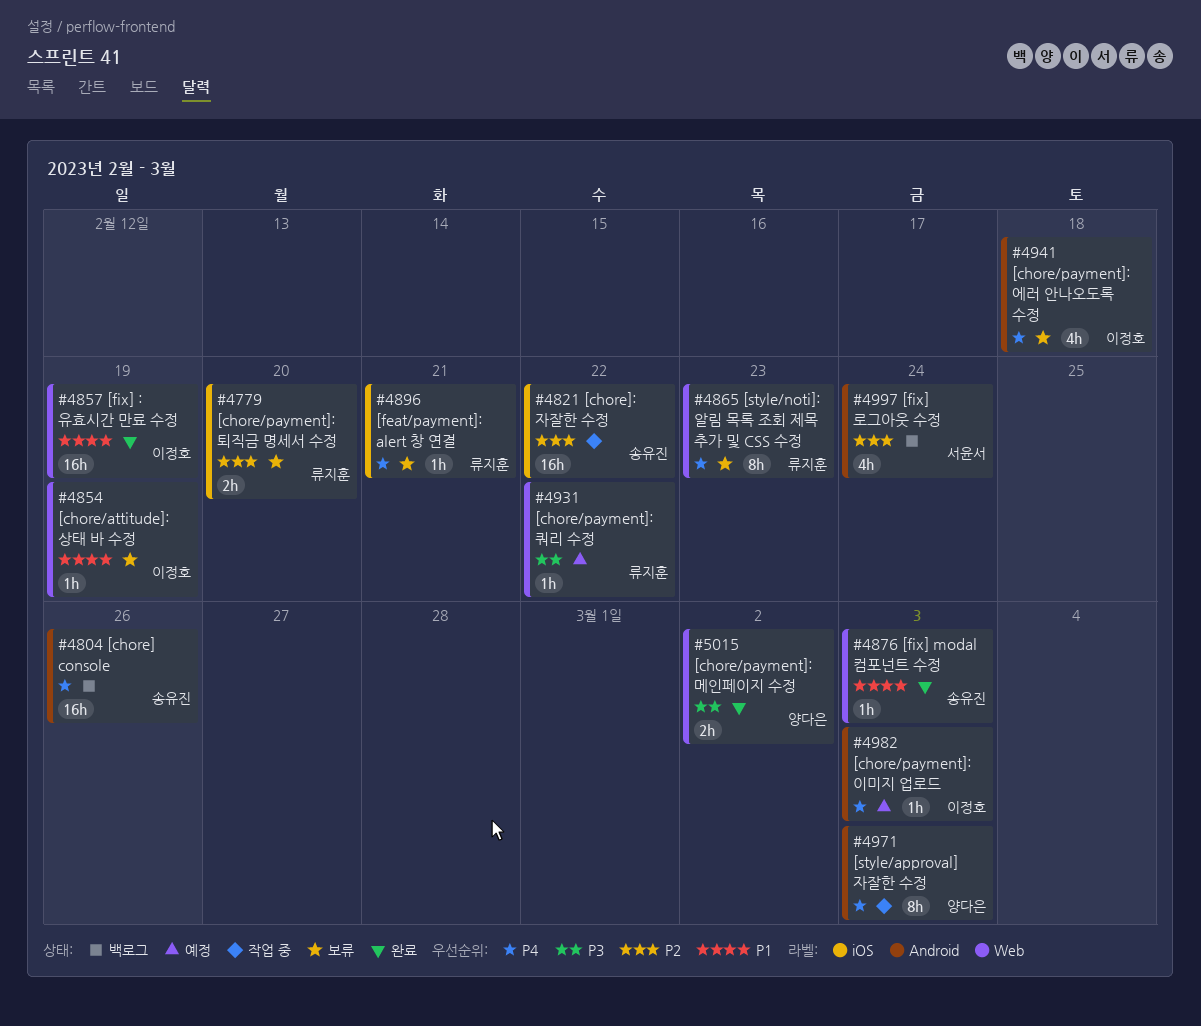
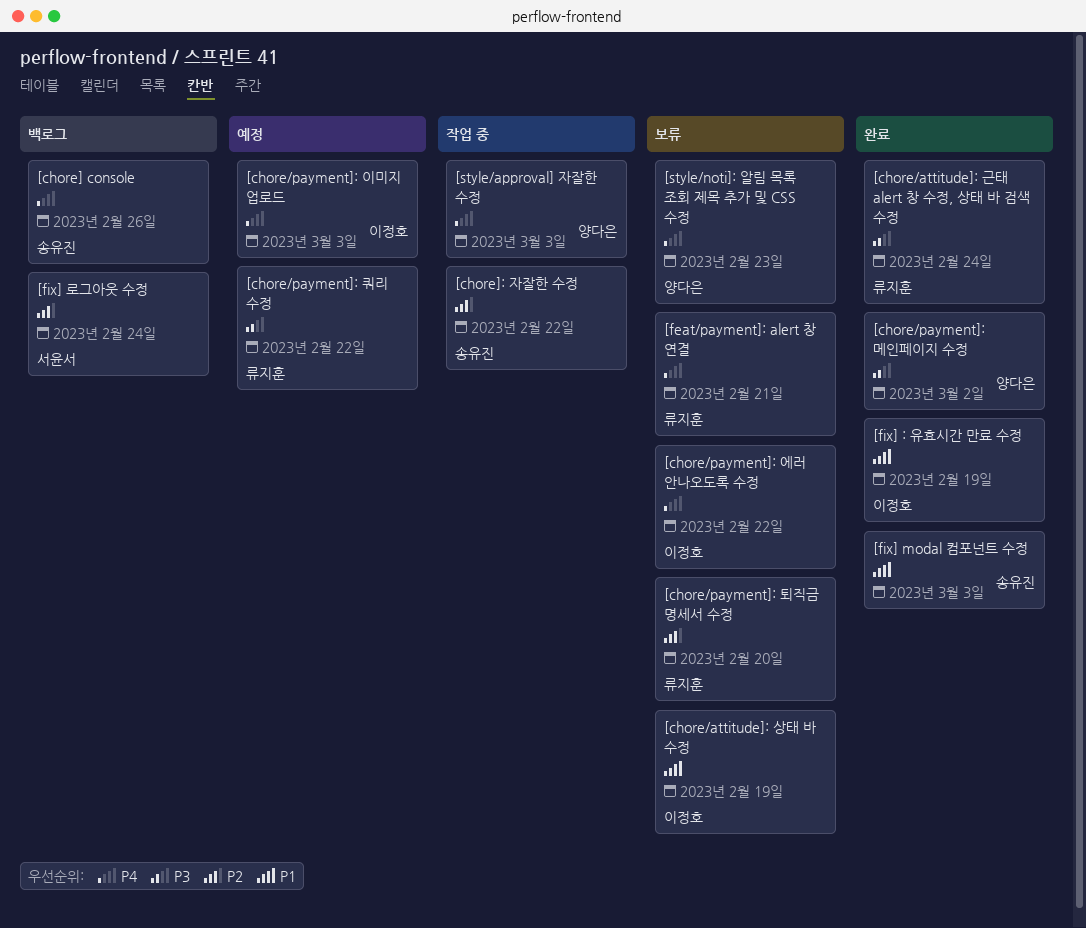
[chore/attitude]: 근태 alert 창 수정, 상태 바 검색 수정: none -> present
[chore/payment]: 에러 안나오도록 수정, due: Feb 18 -> Feb 22
[style/noti]: 알림 목록 조회 제목 추가 및 CSS 수정, owner: 류지훈 -> 양다은

